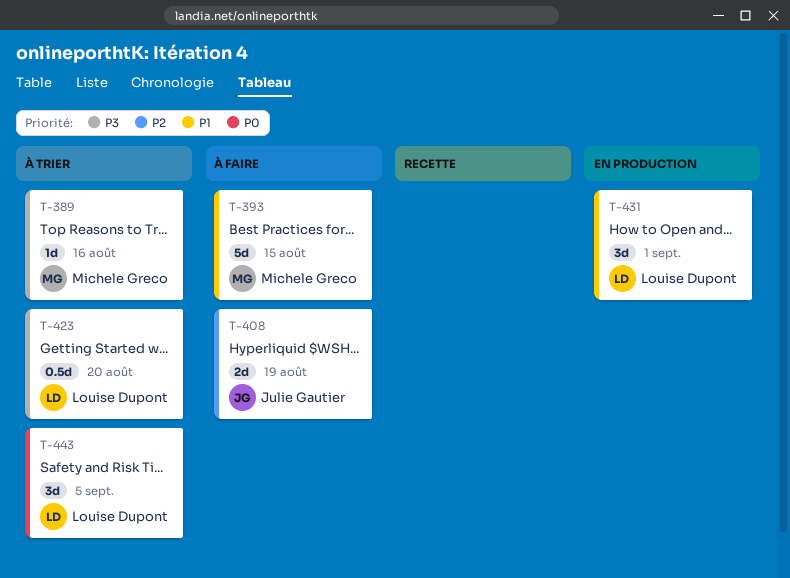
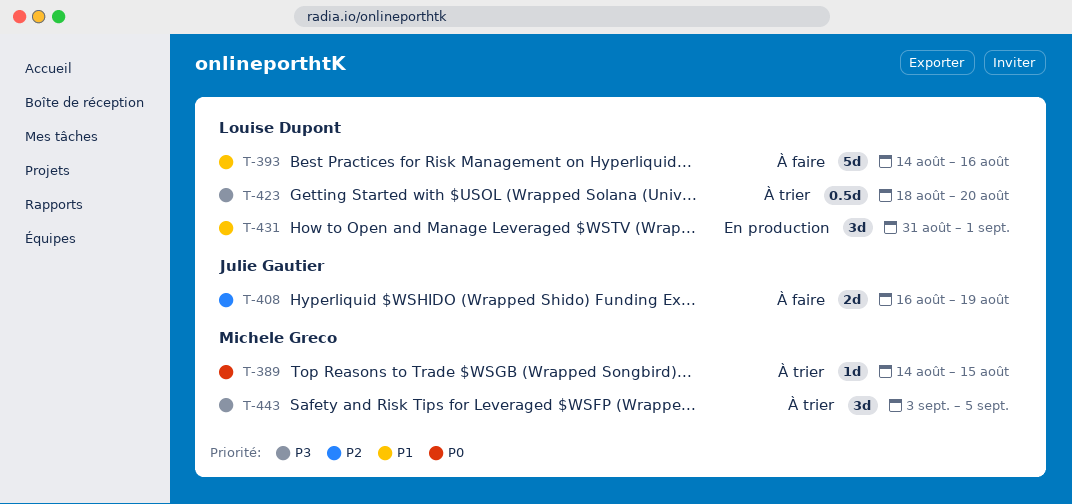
T-389, priority: P3 -> P0
T-389, due: Aug 16 -> Aug 15
T-393, owner: Michele Greco -> Louise Dupont
T-393, due: Aug 15 -> Aug 16
T-443, owner: Louise Dupont -> Michele Greco
T-443, priority: P0 -> P3

